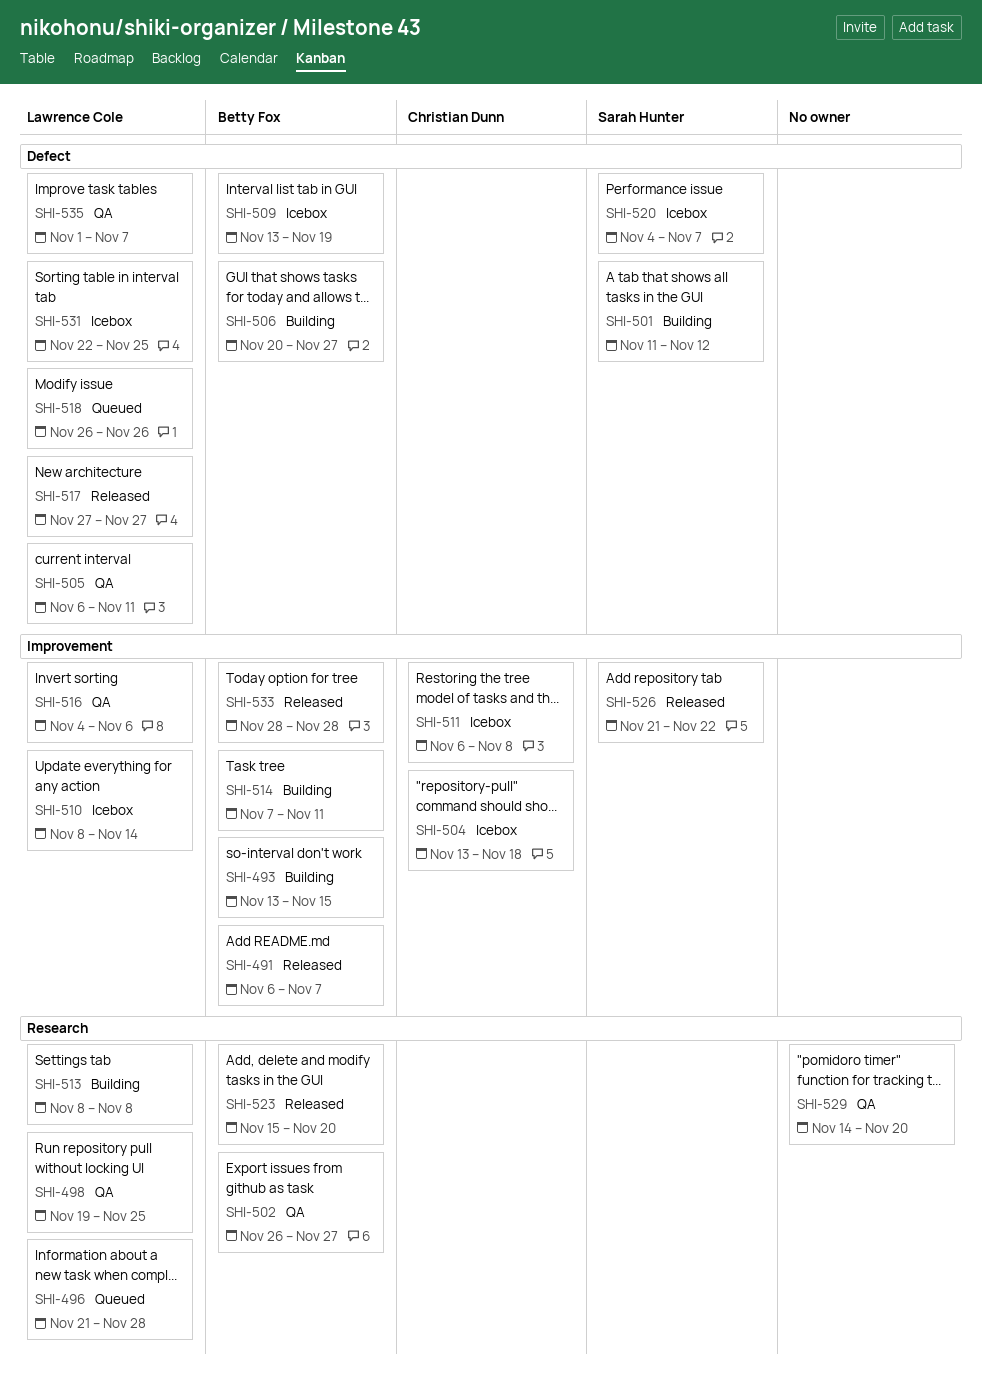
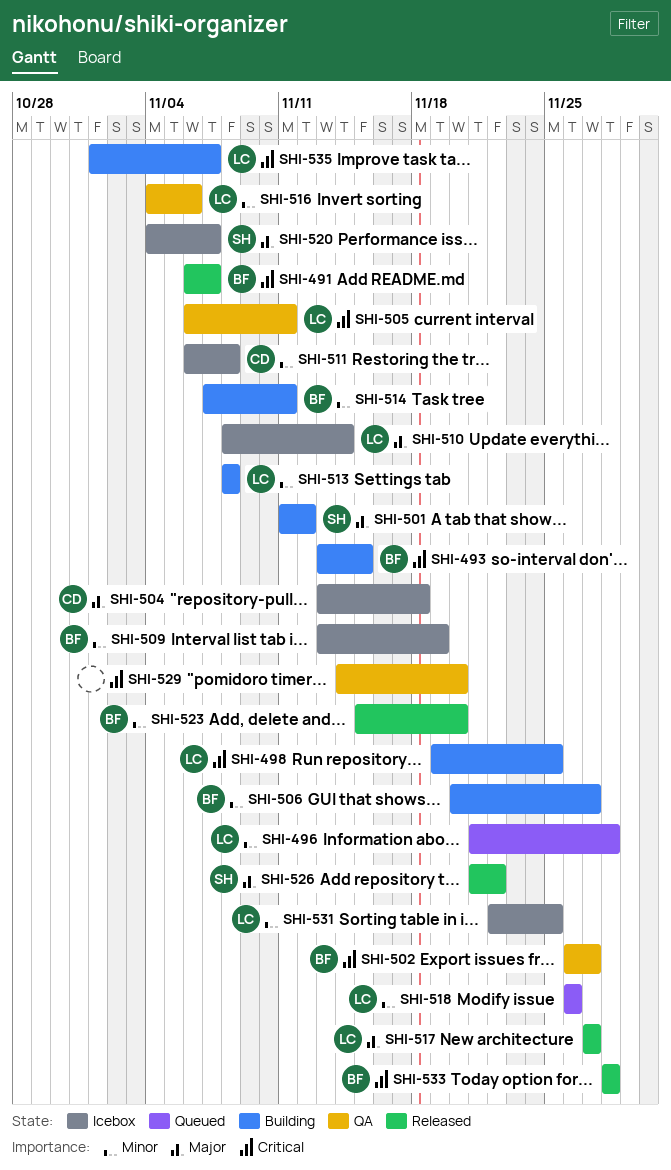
SHI-498, status: QA -> Building
SHI-535, status: QA -> Building

